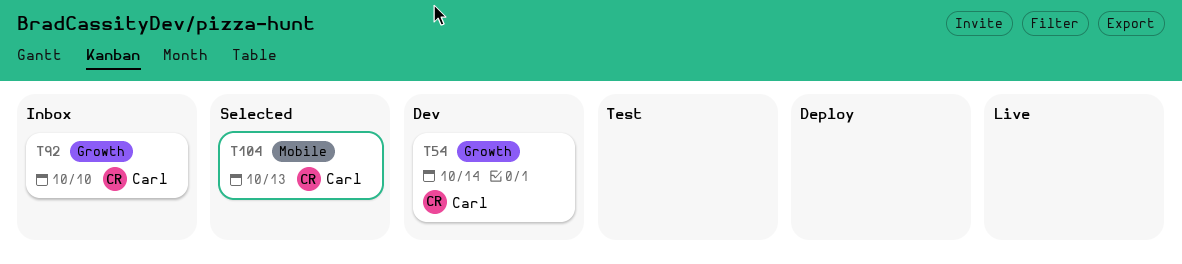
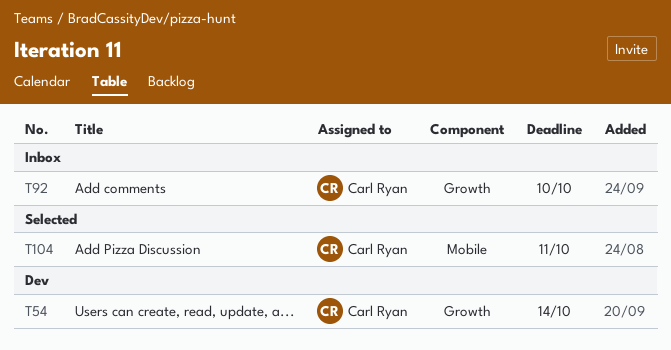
T104, due: Oct 13 -> Oct 11

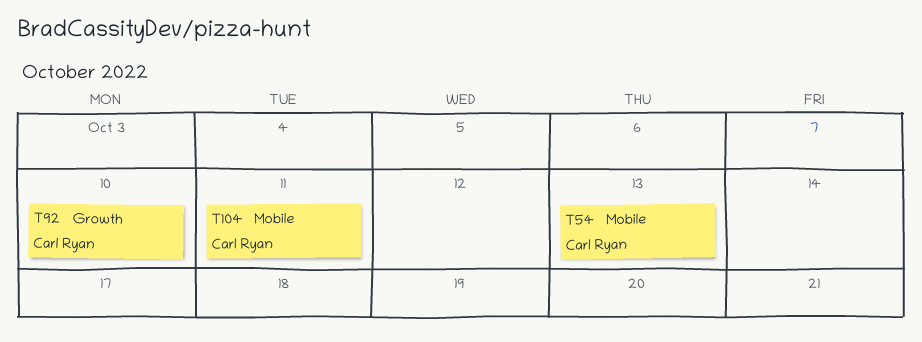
T54, label: Growth -> Mobile
T54, due: Oct 14 -> Oct 13

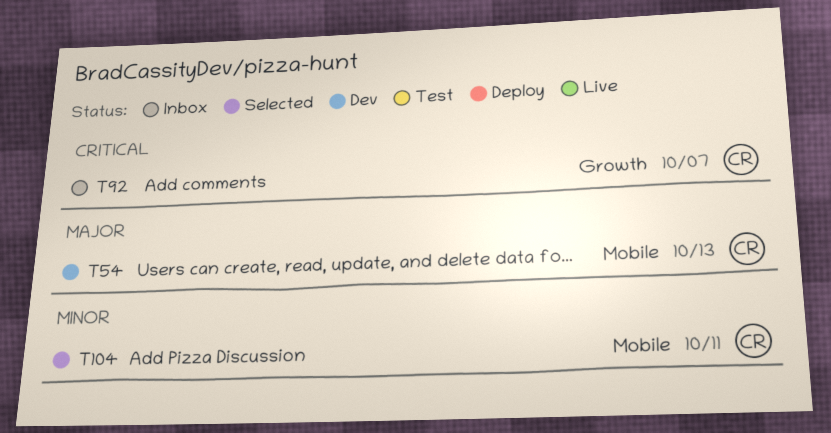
T92, due: Oct 10 -> Oct 7

